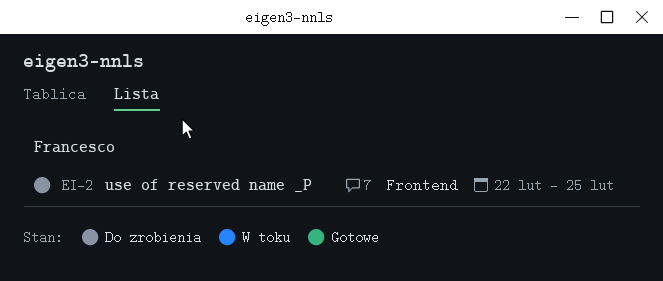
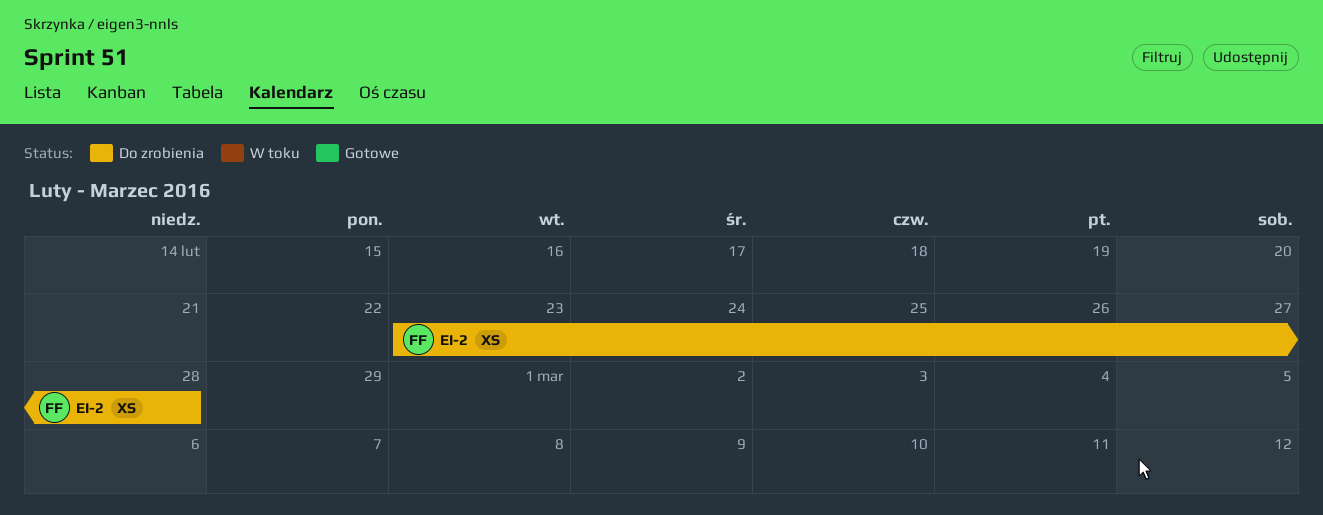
EI-2, start: Feb 22 -> Feb 23
EI-2, due: Feb 25 -> Feb 28

